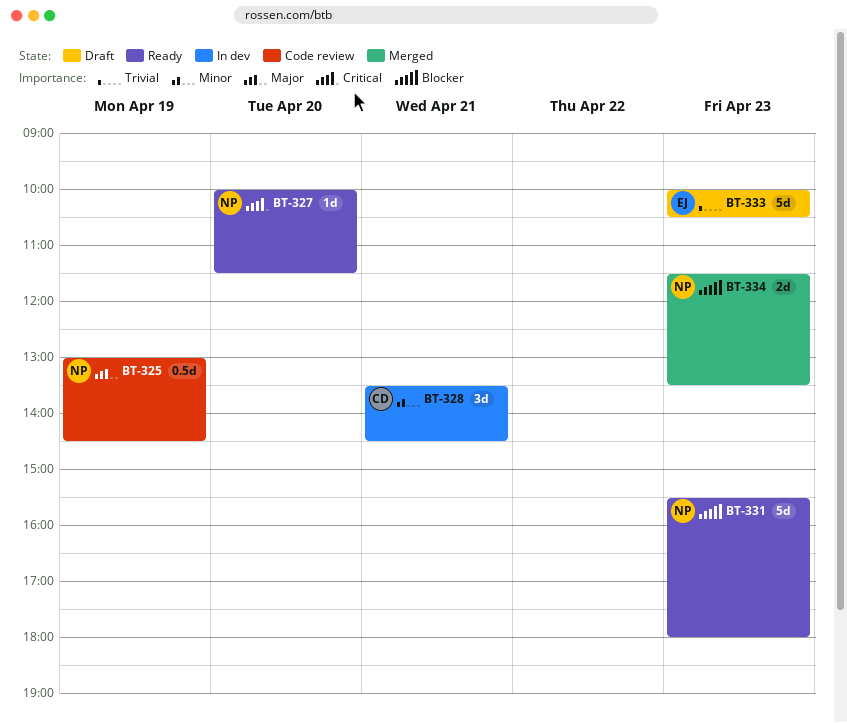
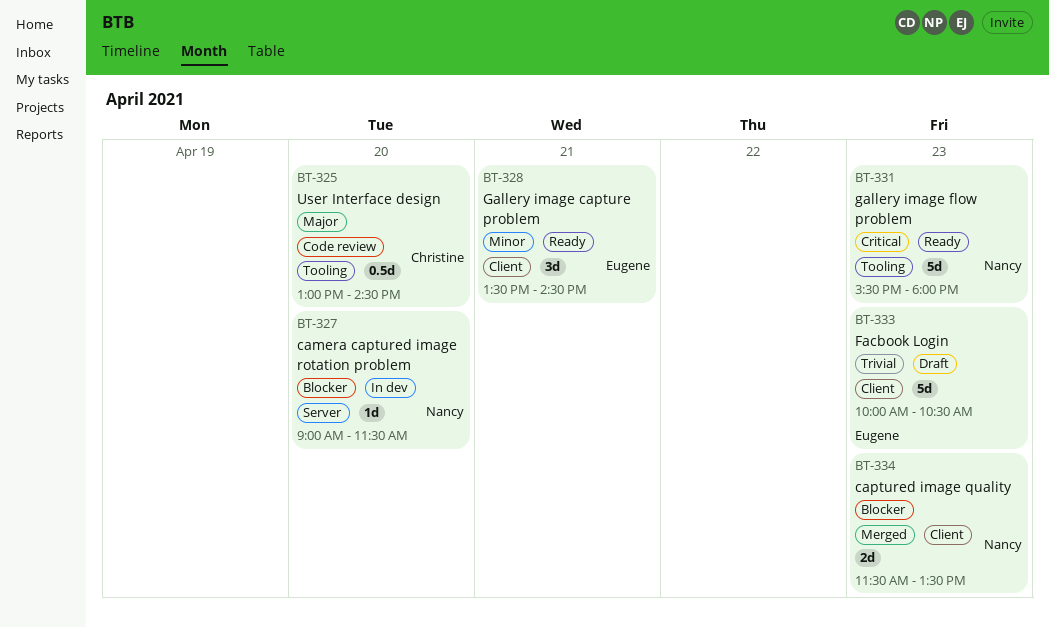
BT-325, owner: Nancy -> Christine
BT-325, day: Apr 19 -> Apr 20
BT-327, status: Ready -> In dev
BT-327, priority: Critical -> Blocker
BT-327, begins: 10:00 -> 09:00
BT-328, status: In dev -> Ready
BT-328, owner: Christine -> Eugene
BT-331, priority: Blocker -> Critical

